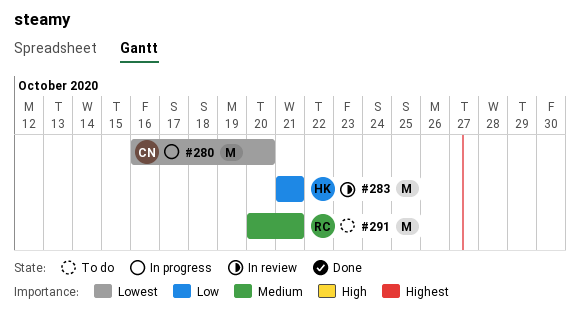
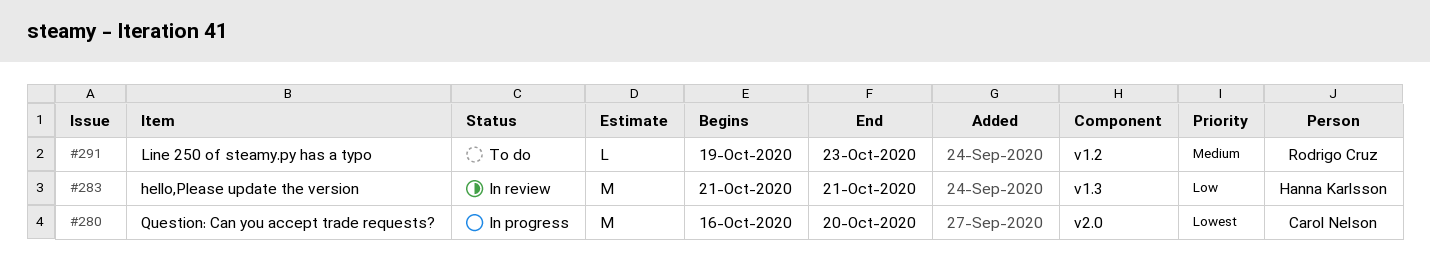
#291, estimate: M -> L
#291, start: Oct 20 -> Oct 19
#291, due: Oct 21 -> Oct 23

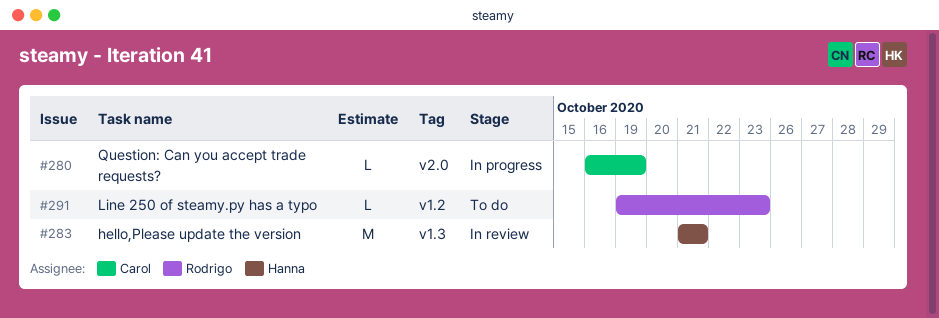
#280, estimate: M -> L
#280, due: Oct 20 -> Oct 19

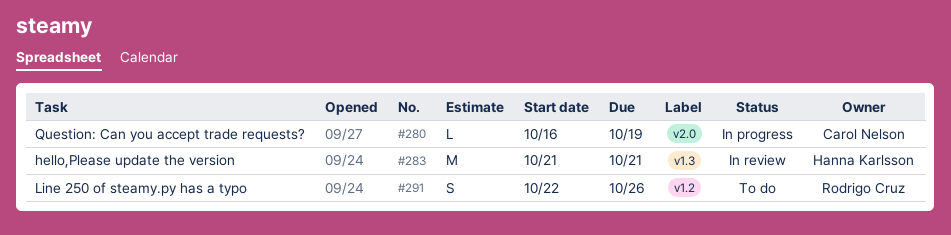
#291, estimate: L -> S
#291, start: Oct 19 -> Oct 22
#291, due: Oct 23 -> Oct 26

